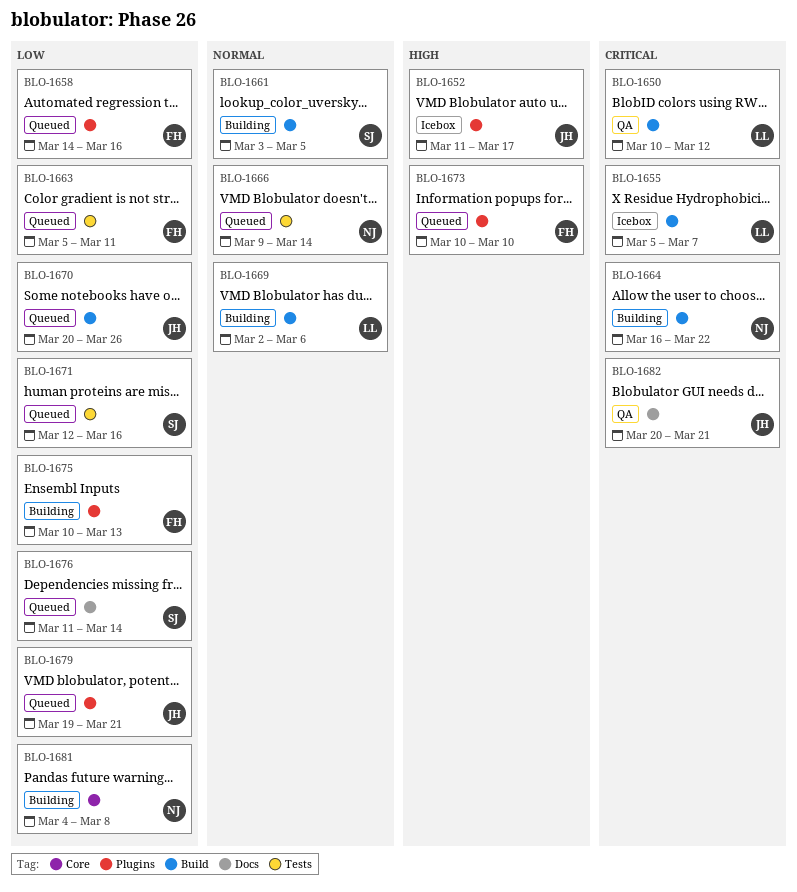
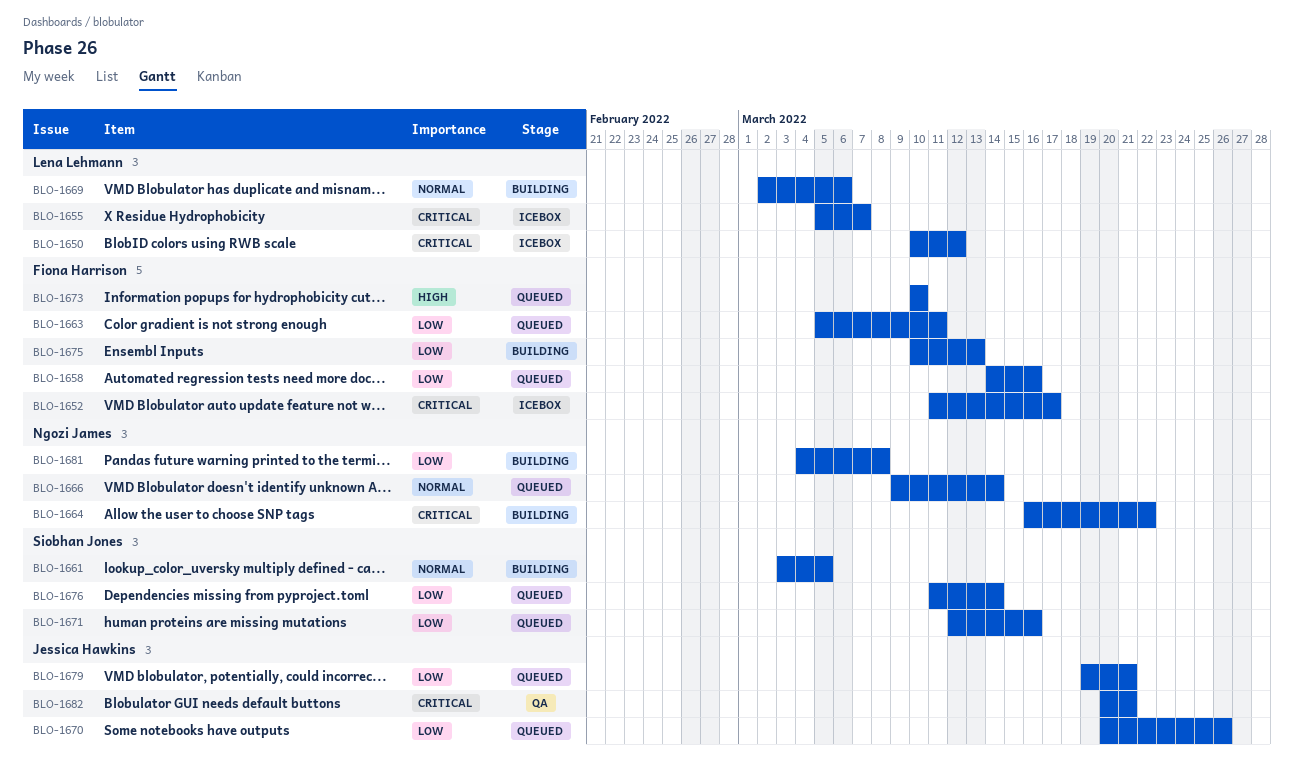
BLO-1650, status: QA -> Icebox
BLO-1652, owner: Jessica Hawkins -> Fiona Harrison
BLO-1652, priority: High -> Critical

